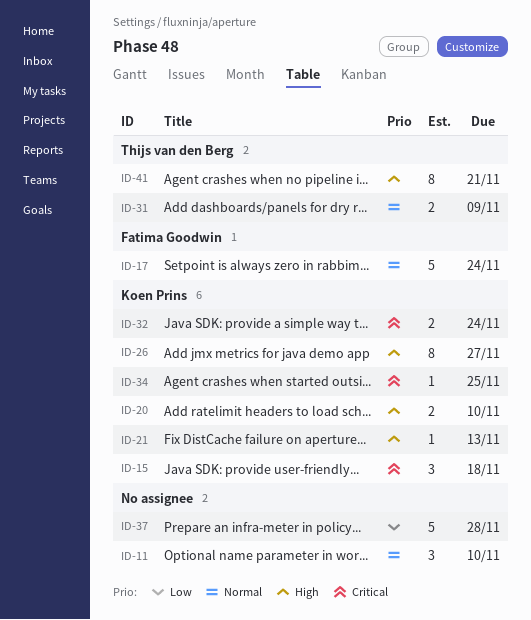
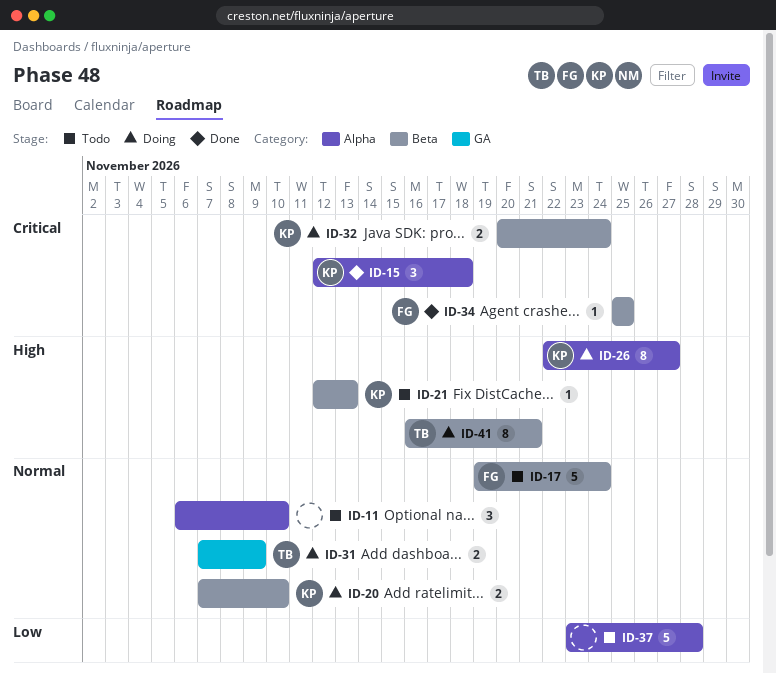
ID-20, priority: High -> Normal
ID-34, owner: Koen Prins -> Fatima Goodwin

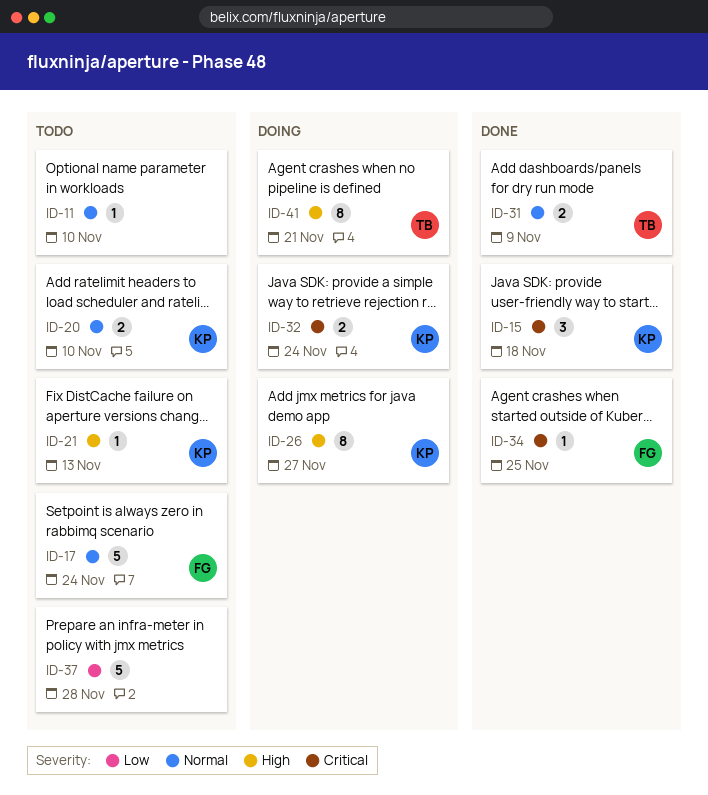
ID-11, estimate: 3 -> 1
ID-20, status: Doing -> Todo
ID-31, status: Doing -> Done

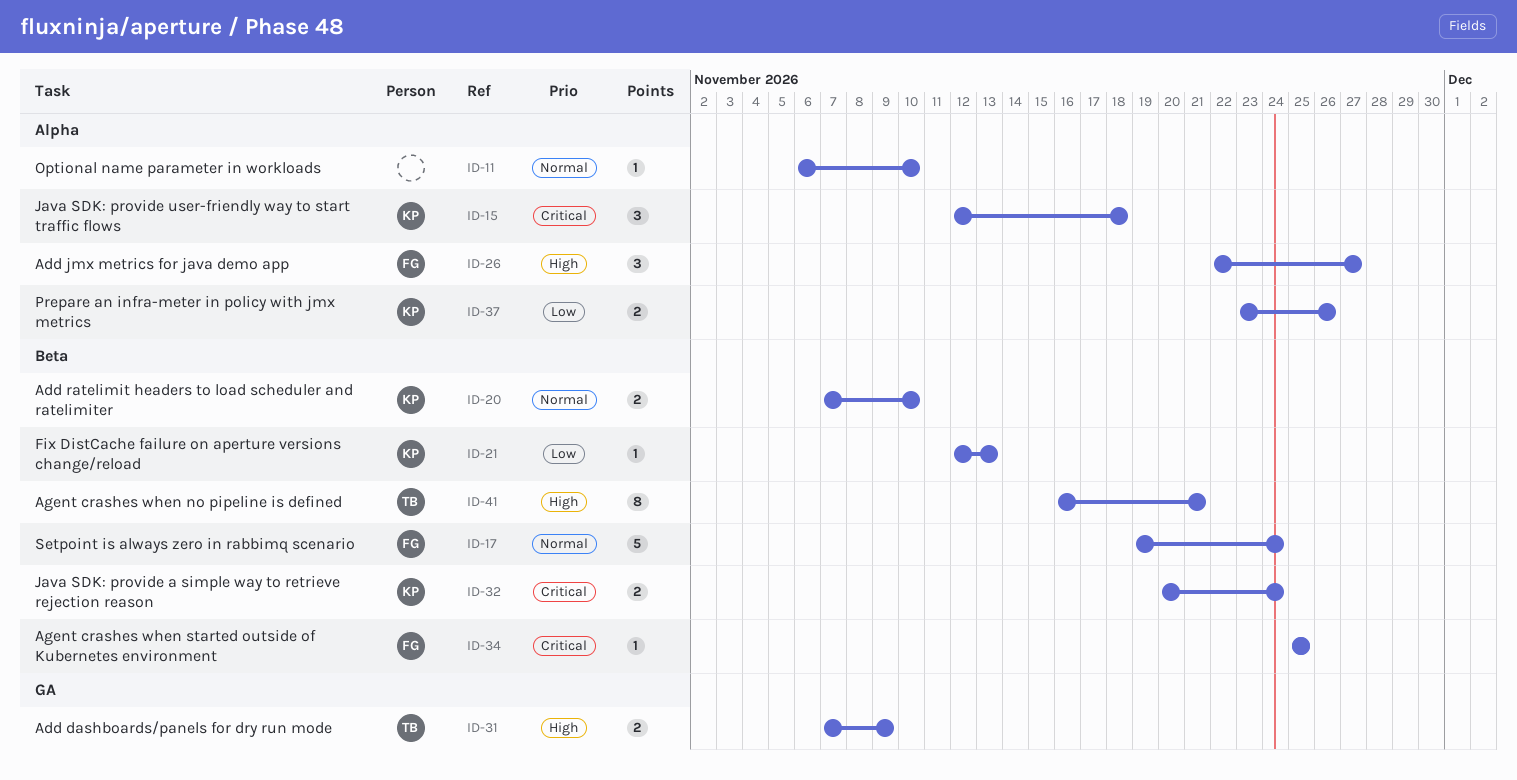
ID-21, priority: High -> Low
ID-26, owner: KP -> FG
ID-26, estimate: 8 -> 3
ID-31, priority: Normal -> High
ID-37, owner: none -> KP
ID-37, estimate: 5 -> 2
ID-37, due: Nov 28 -> Nov 26

